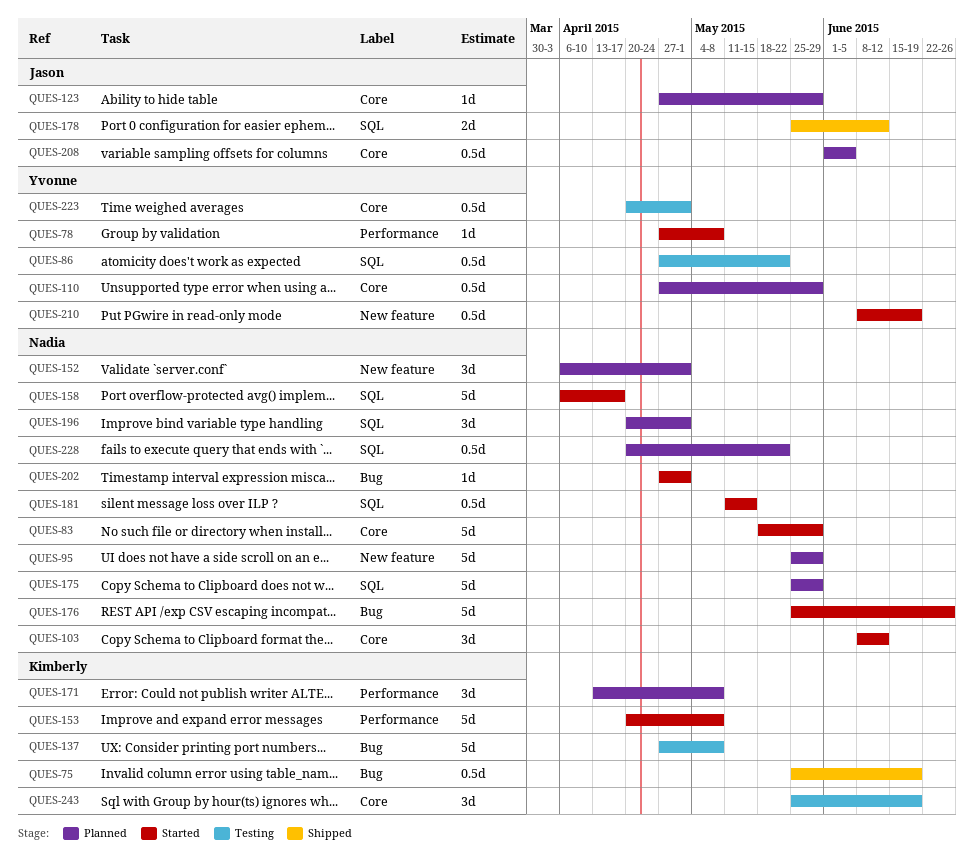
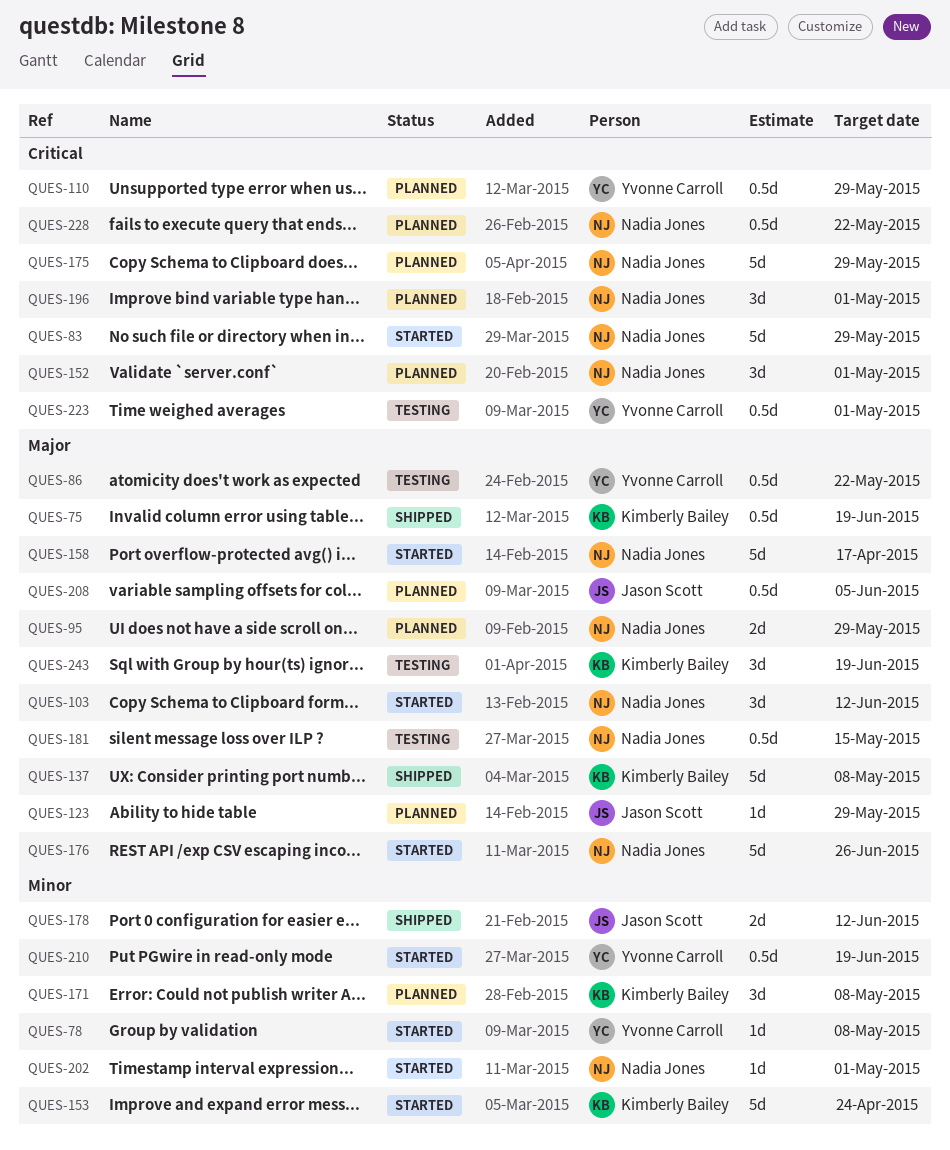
QUES-95, estimate: 5d -> 2d
QUES-137, status: Testing -> Shipped
QUES-153, due: May 8 -> Apr 24
QUES-181, status: Started -> Testing

